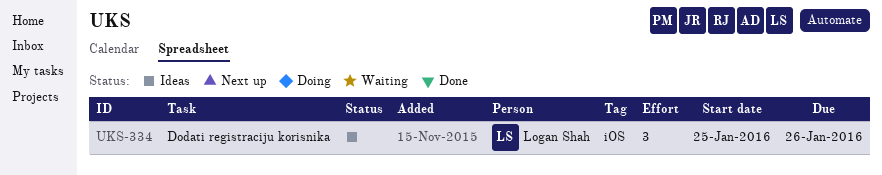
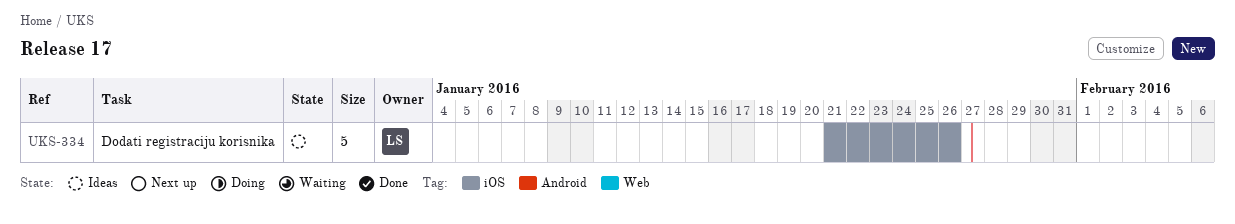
UKS-334, estimate: 3 -> 5
UKS-334, start: Jan 25 -> Jan 21

